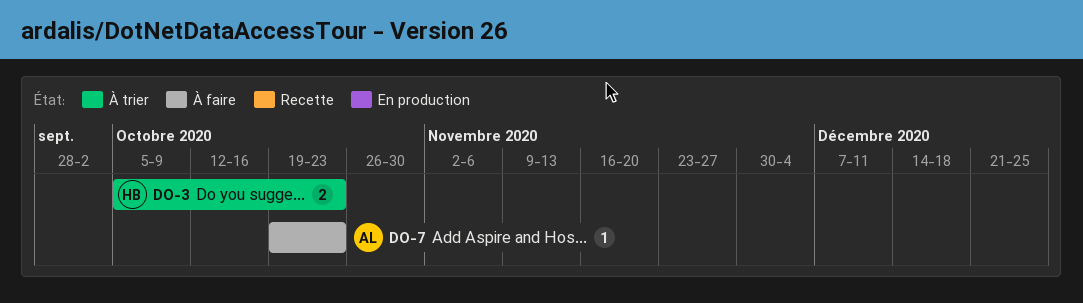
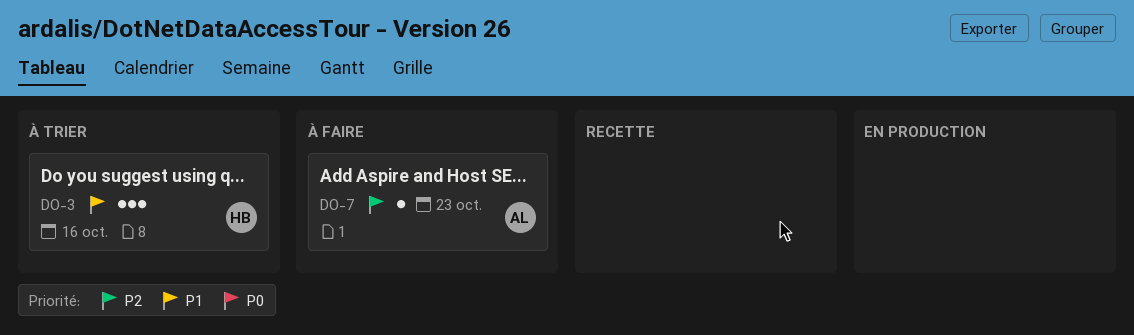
DO-3, estimate: 2 -> 3
DO-3, due: Oct 23 -> Oct 16

